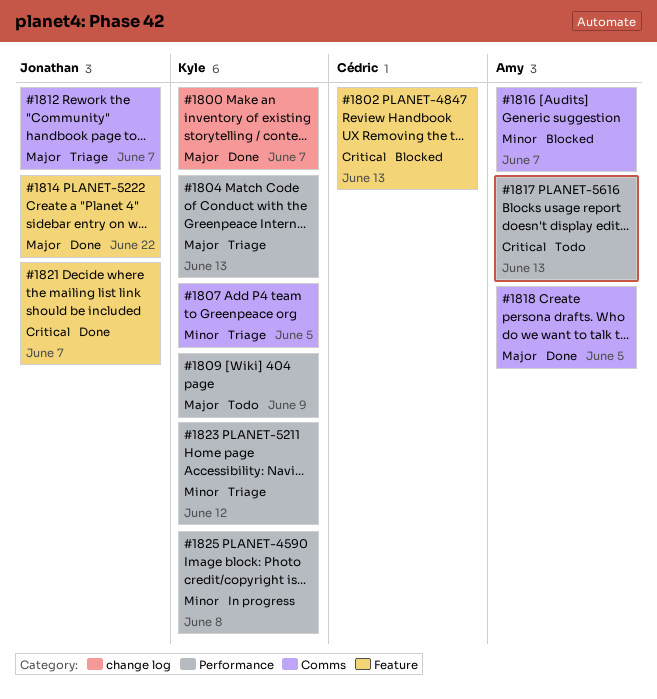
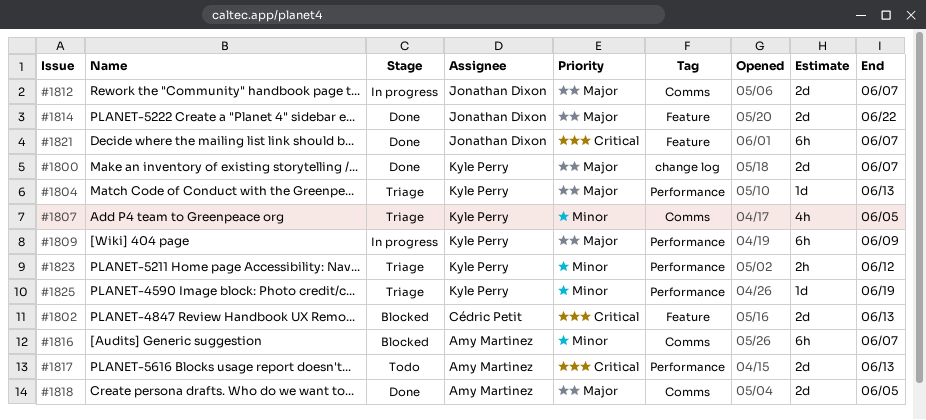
#1809, status: Todo -> In progress
#1812, status: Triage -> In progress
#1825, status: In progress -> Triage
#1825, due: Jun 8 -> Jun 19

